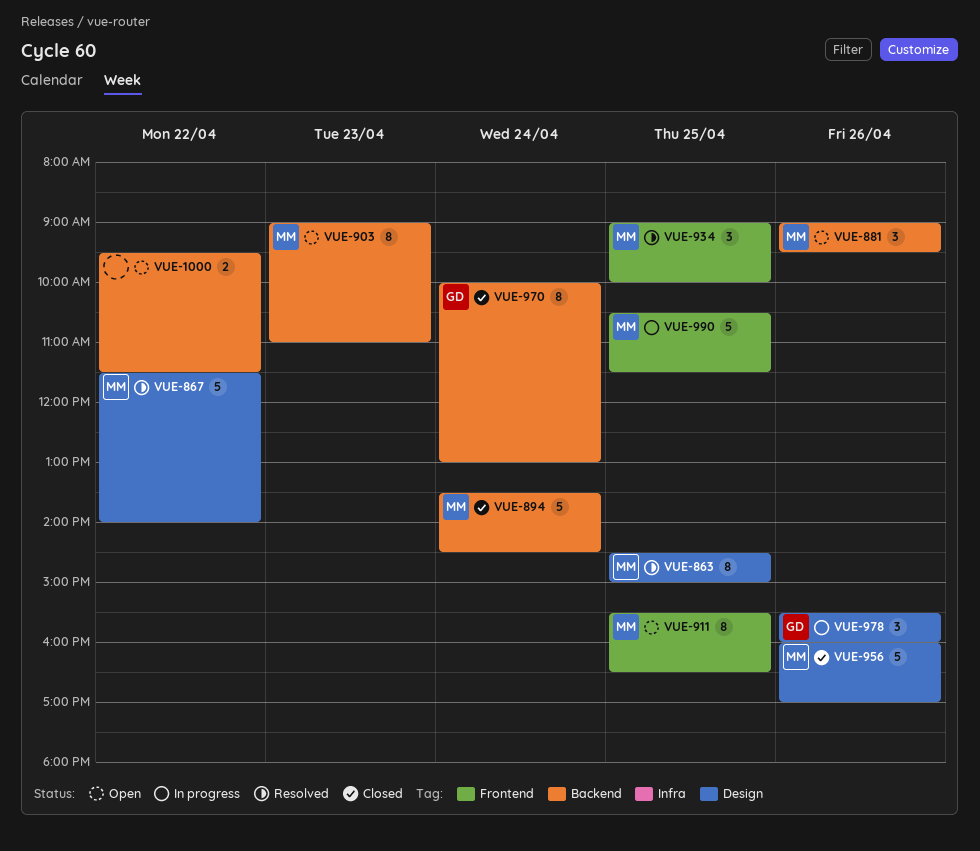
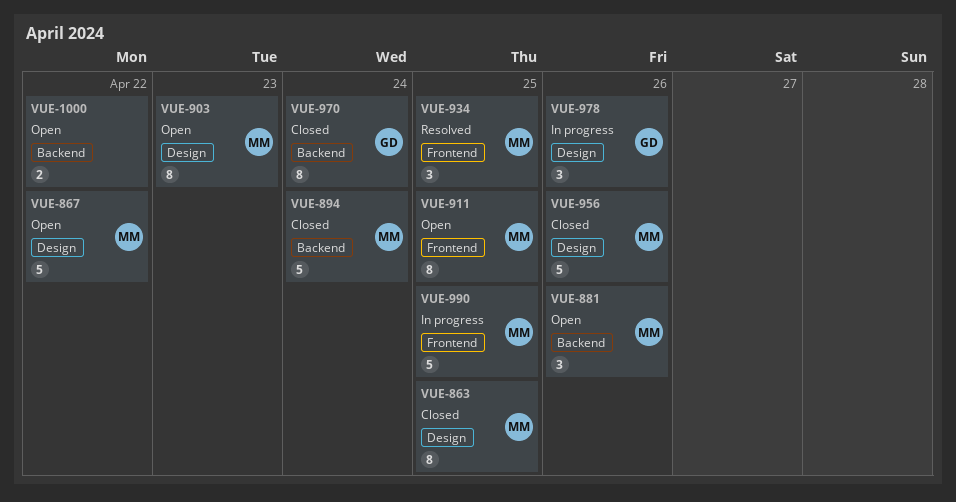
VUE-863, status: Resolved -> Closed
VUE-867, status: Resolved -> Open
VUE-903, label: Backend -> Design

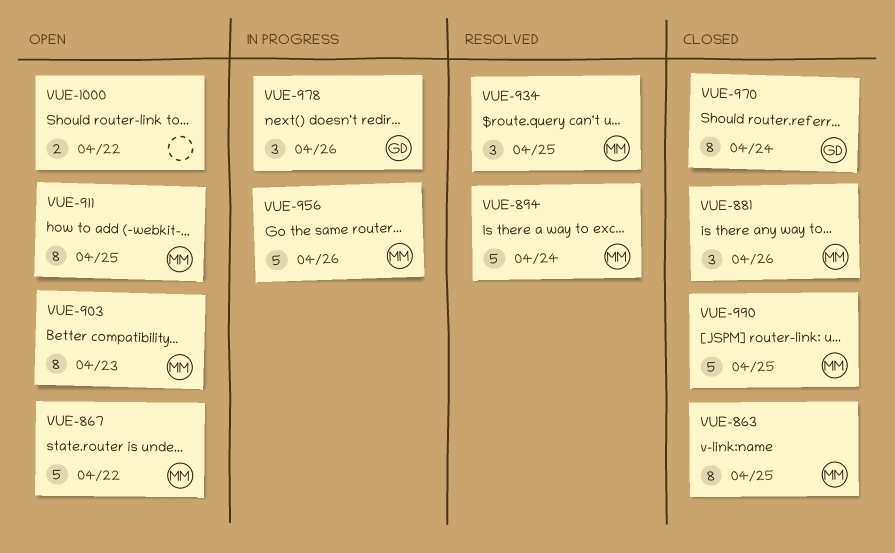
VUE-881, status: Open -> Closed
VUE-894, status: Closed -> Resolved
VUE-956, status: Closed -> In progress
VUE-990, status: In progress -> Closed

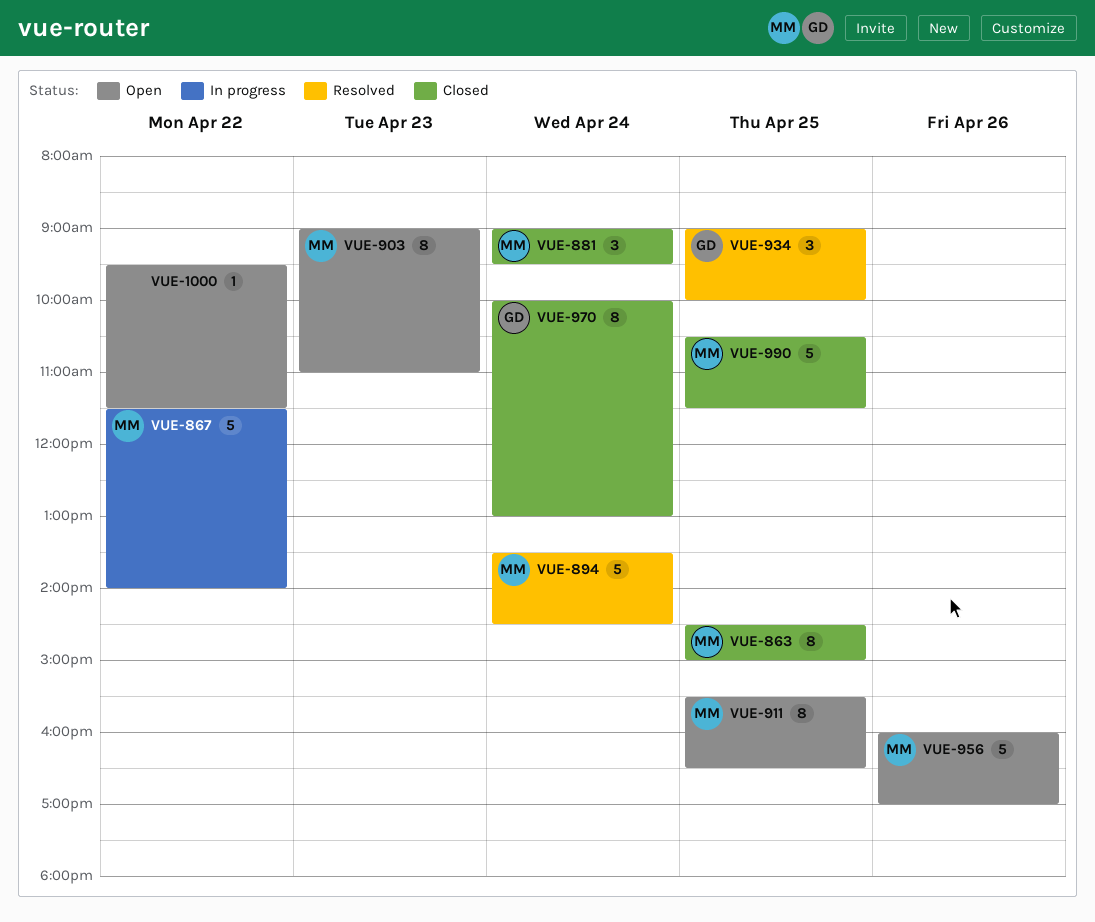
VUE-867, status: Open -> In progress
VUE-881, day: Apr 26 -> Apr 24
VUE-934, owner: MM -> GD
VUE-956, status: In progress -> Open
VUE-978: present -> none
VUE-1000, estimate: 2 -> 1

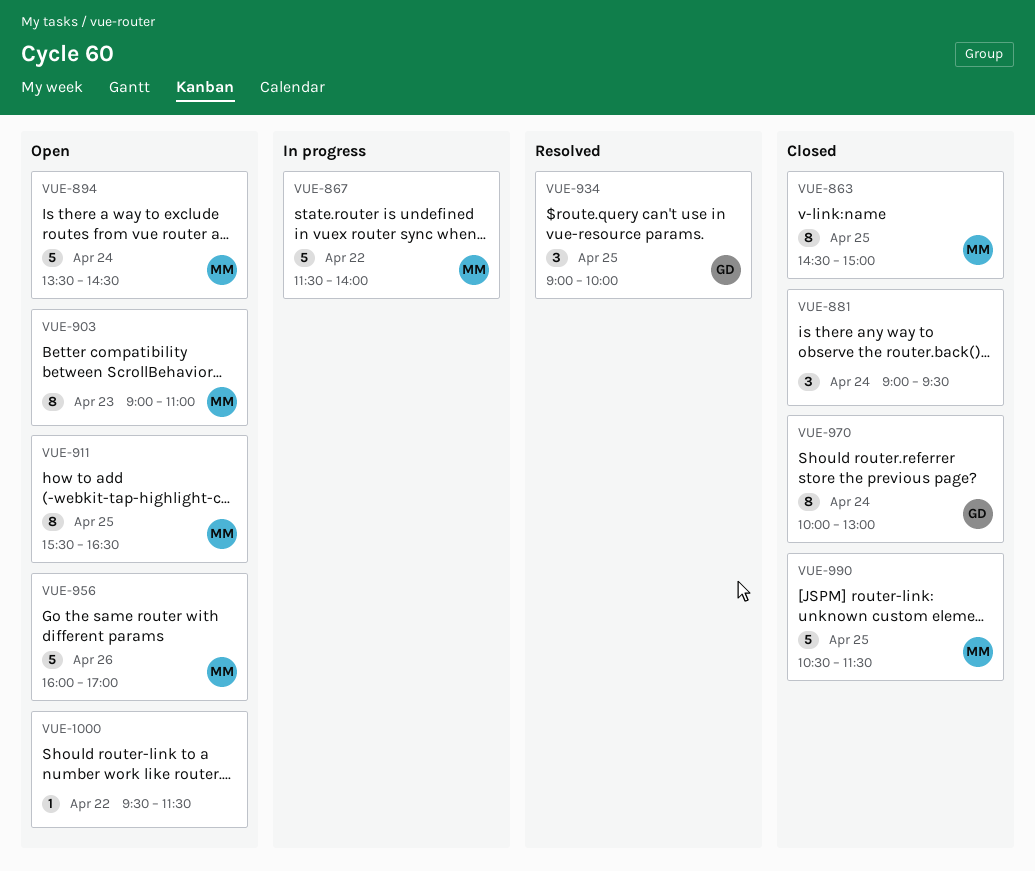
VUE-881, owner: MM -> none
VUE-894, status: Resolved -> Open

